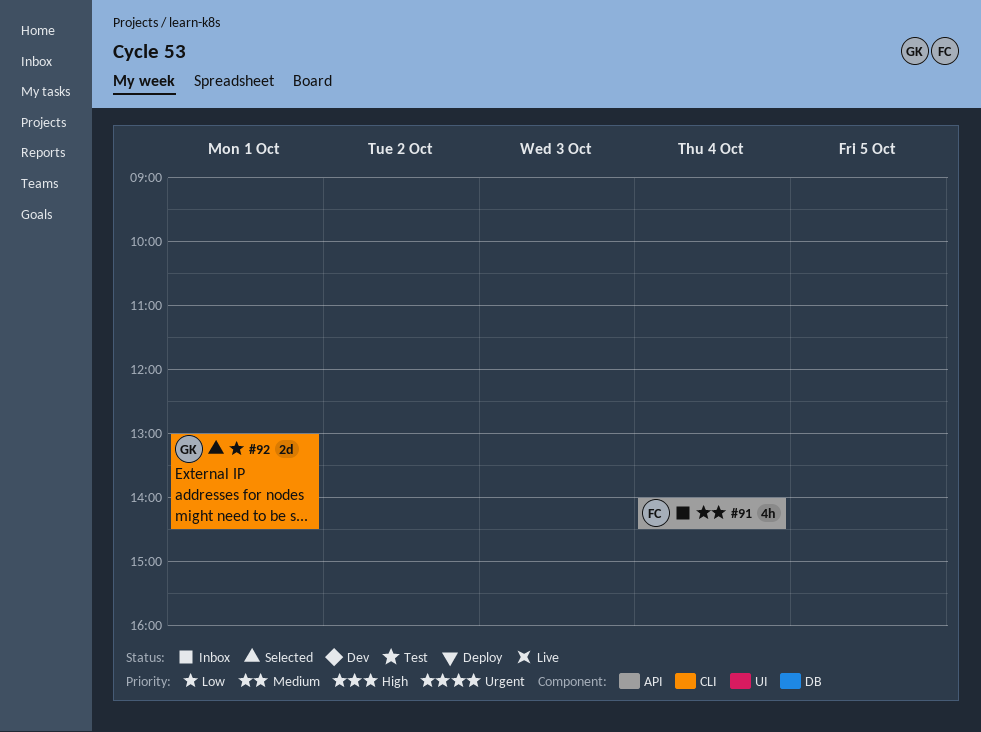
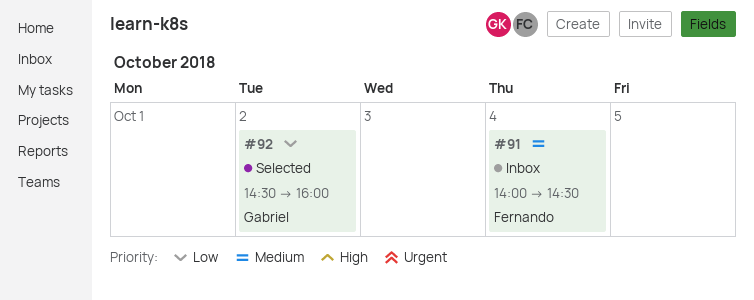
#92, day: Oct 1 -> Oct 2
#92, begins: 13:00 -> 14:30
#92, ends: 14:30 -> 16:00

